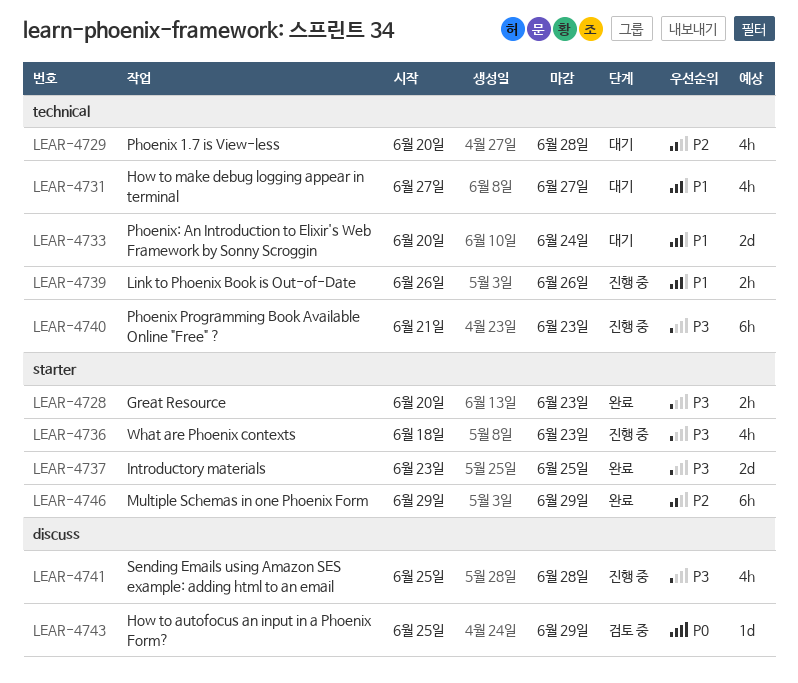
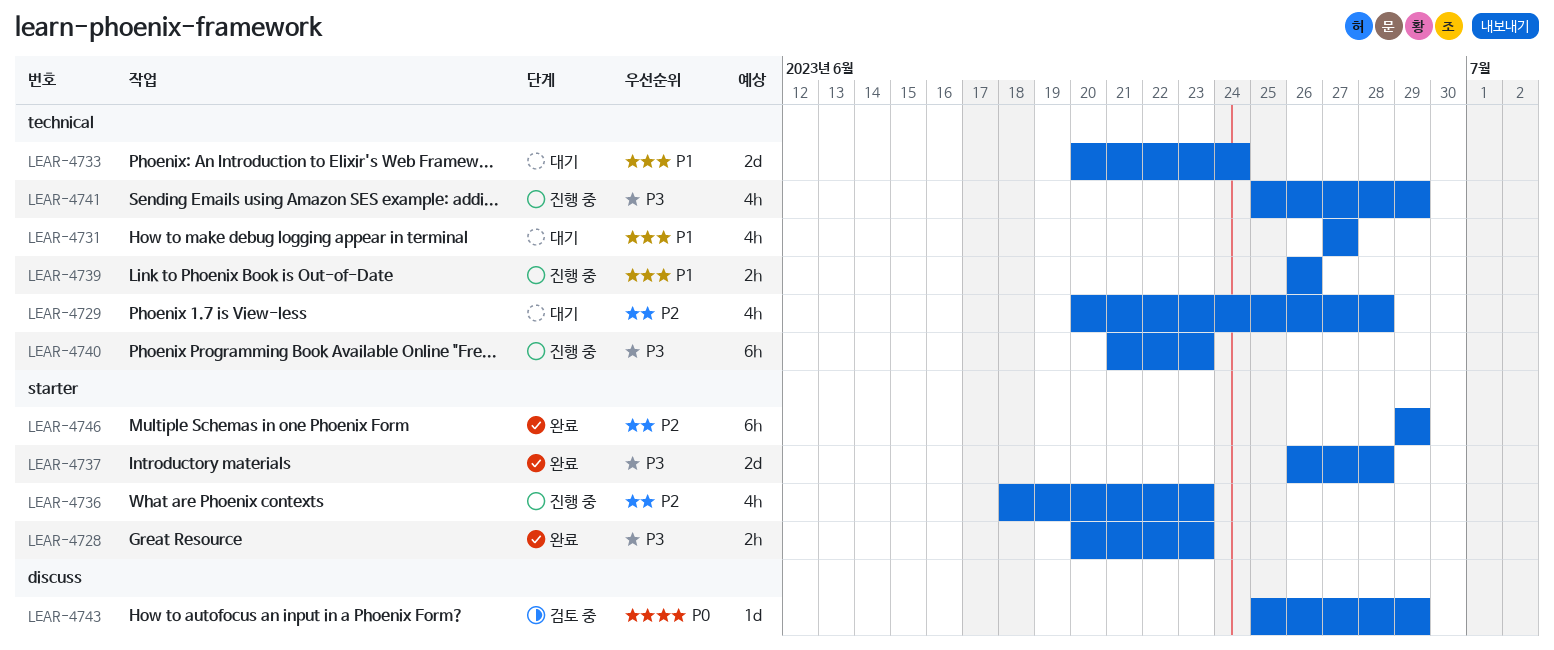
LEAR-4736, priority: P3 -> P2
LEAR-4737, start: Jun 23 -> Jun 26
LEAR-4737, due: Jun 25 -> Jun 28
LEAR-4741, label: discuss -> technical
LEAR-4741, due: Jun 28 -> Jun 29

